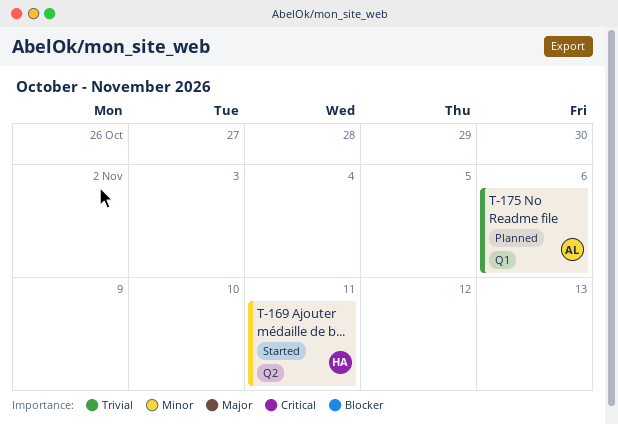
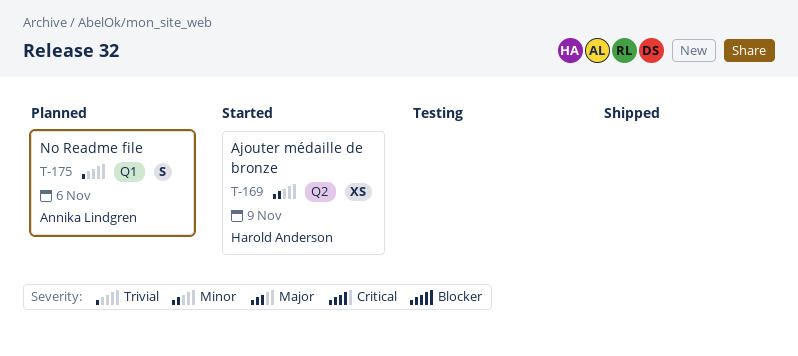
T-169, due: Nov 11 -> Nov 9

